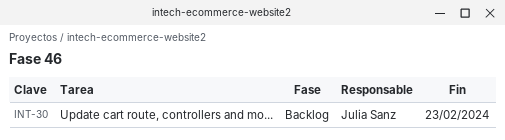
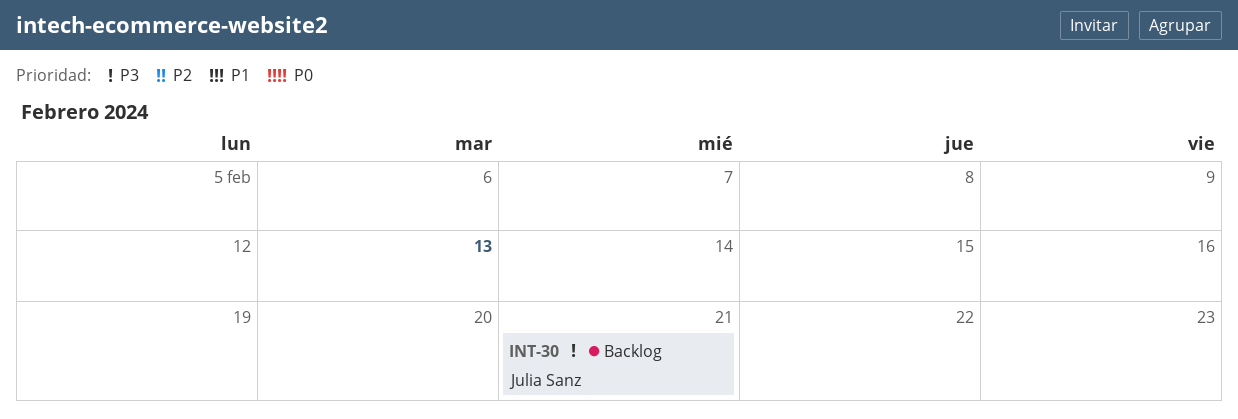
INT-30, due: Feb 23 -> Feb 21

